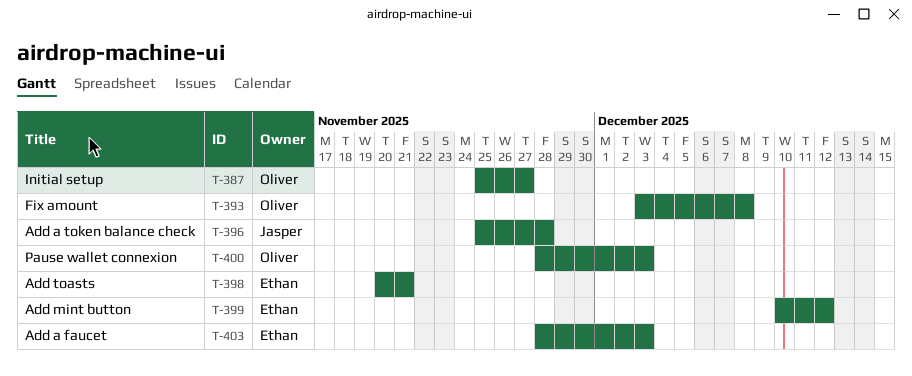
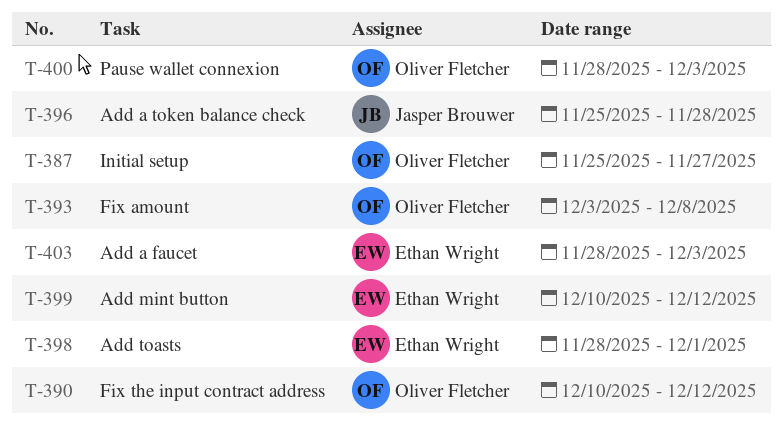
T-390: none -> present
T-398, start: Nov 20 -> Nov 28
T-398, due: Nov 21 -> Dec 1

